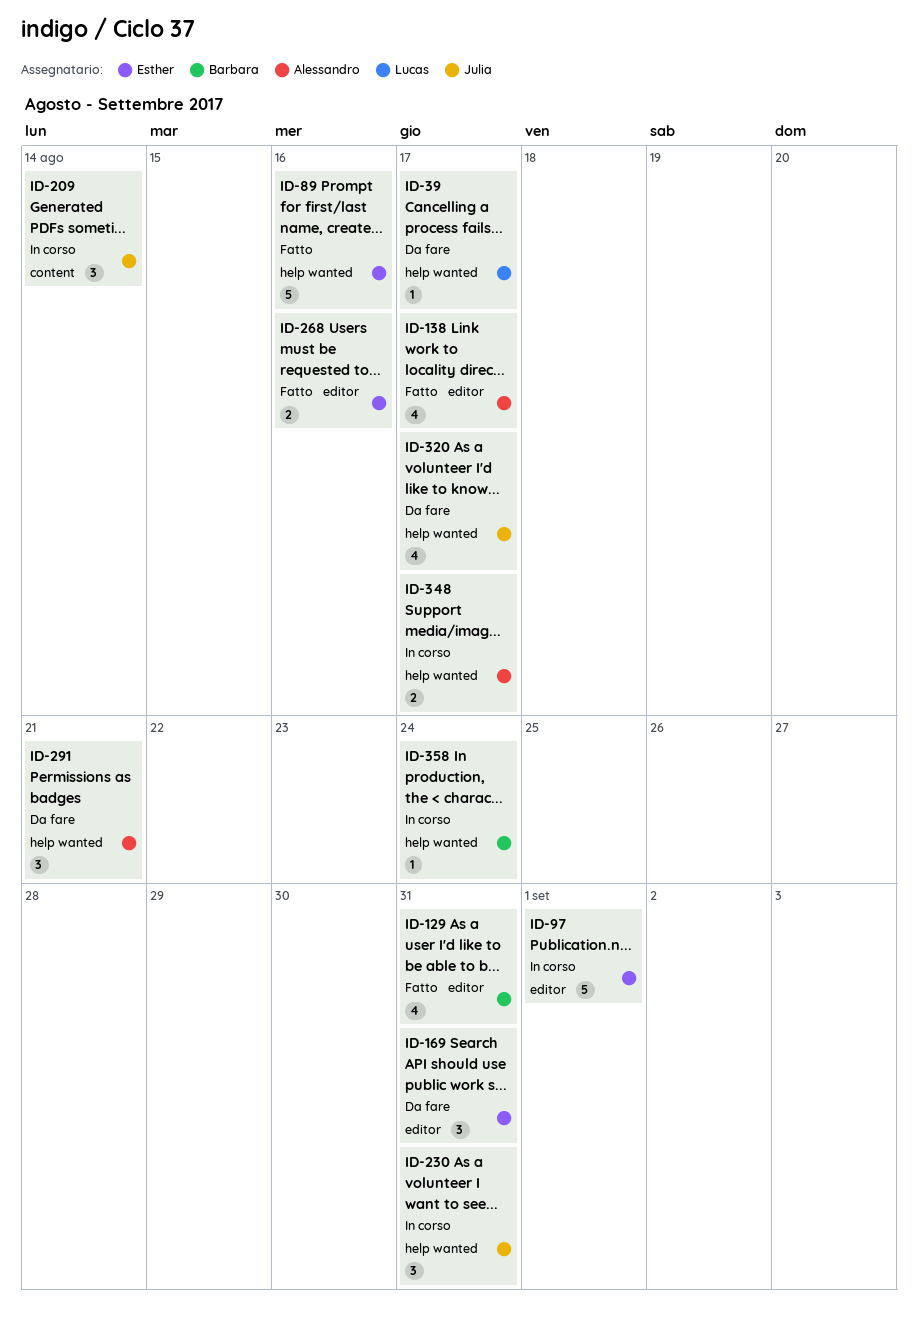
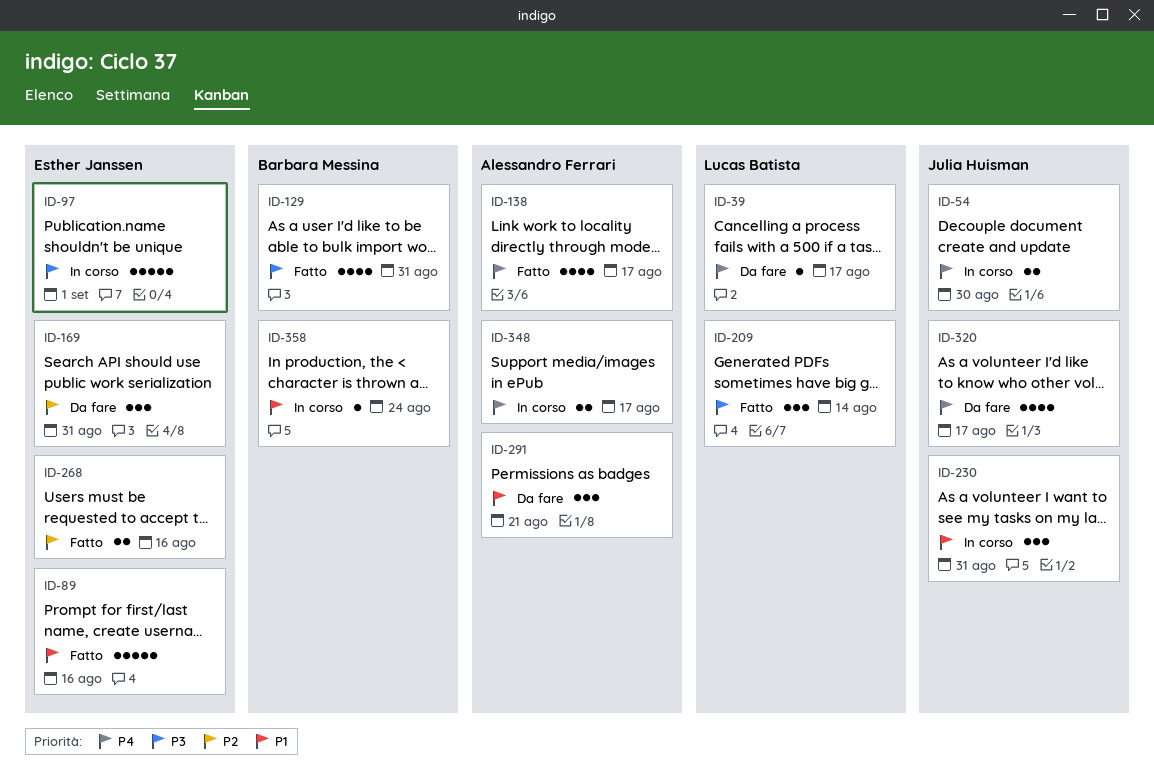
ID-54: none -> present
ID-209, status: In corso -> Fatto
ID-209, owner: Julia Huisman -> Lucas Batista

